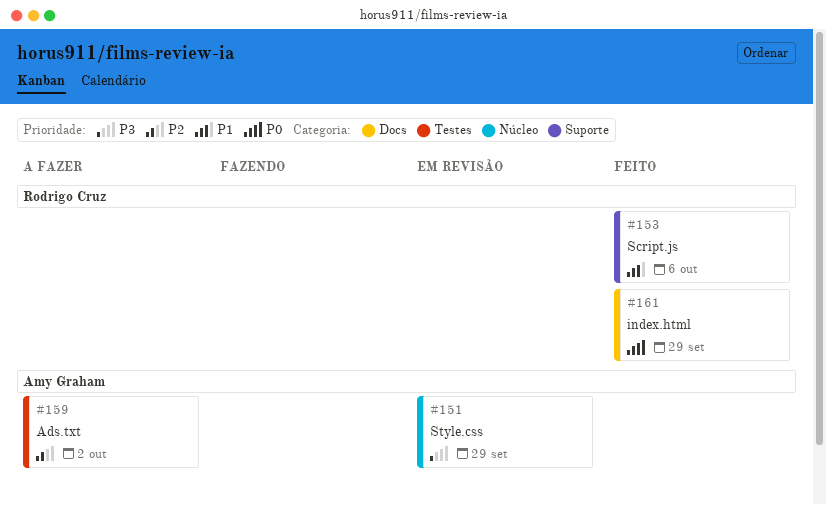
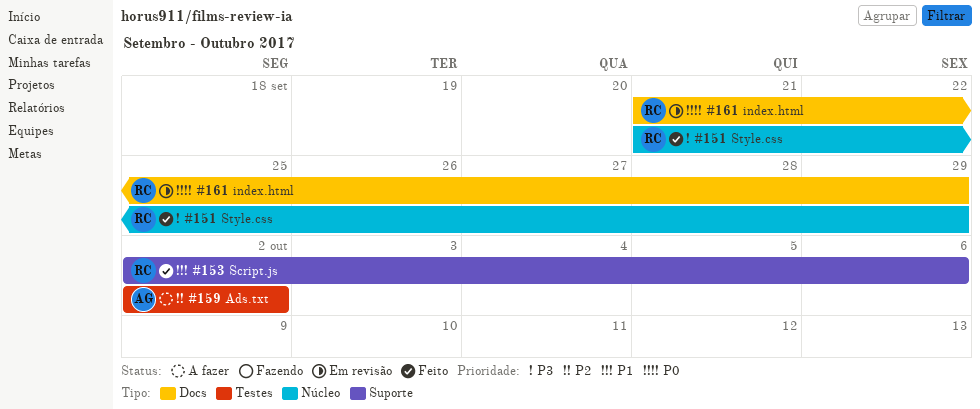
#151, status: Em revisão -> Feito
#151, owner: Amy Graham -> Rodrigo Cruz
#161, status: Feito -> Em revisão

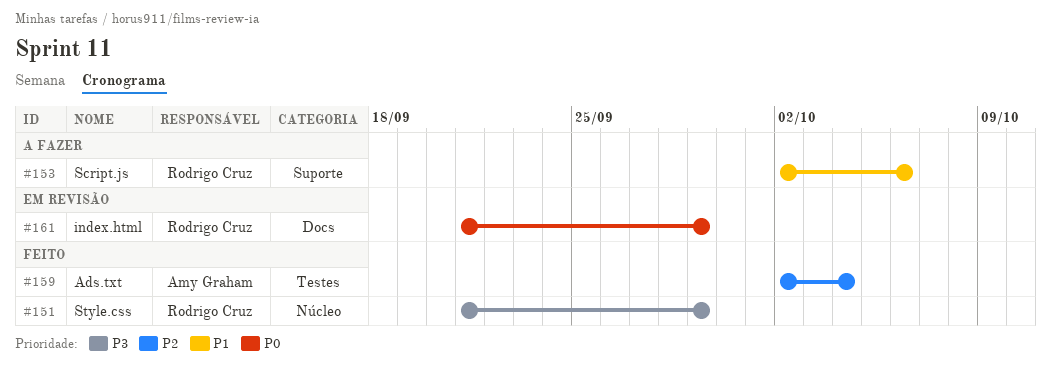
#153, status: Feito -> A fazer
#159, status: A fazer -> Feito
#159, due: Oct 2 -> Oct 4

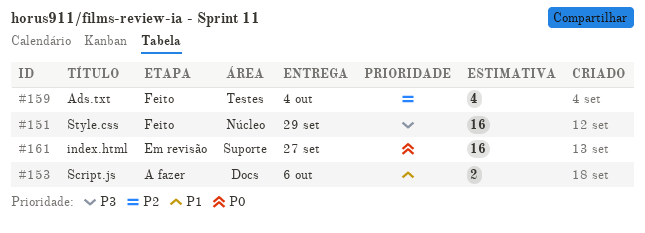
#153, label: Suporte -> Docs
#161, label: Docs -> Suporte
#161, due: Sep 29 -> Sep 27

